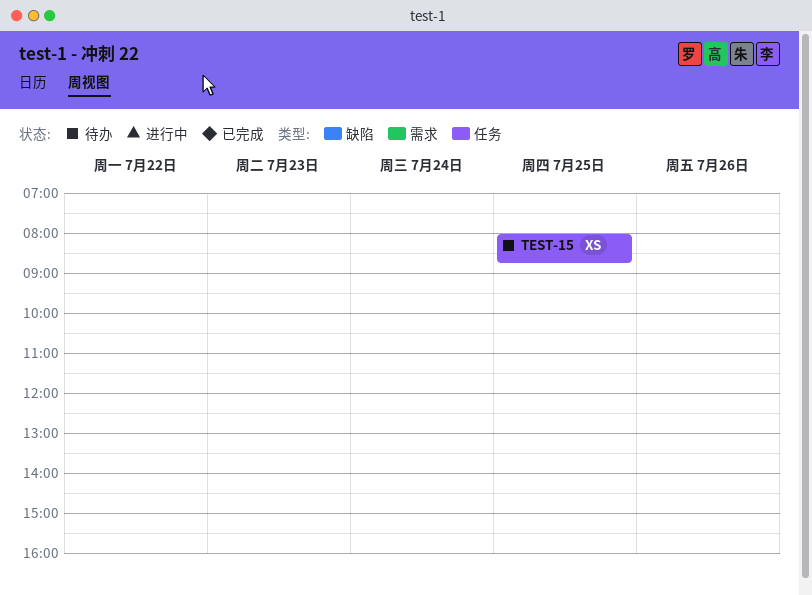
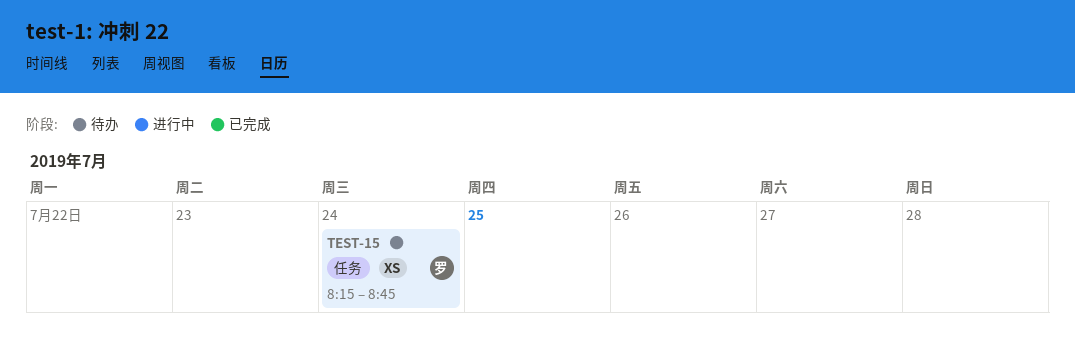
TEST-15, day: Jul 25 -> Jul 24
TEST-15, begins: 08:00 -> 08:15

